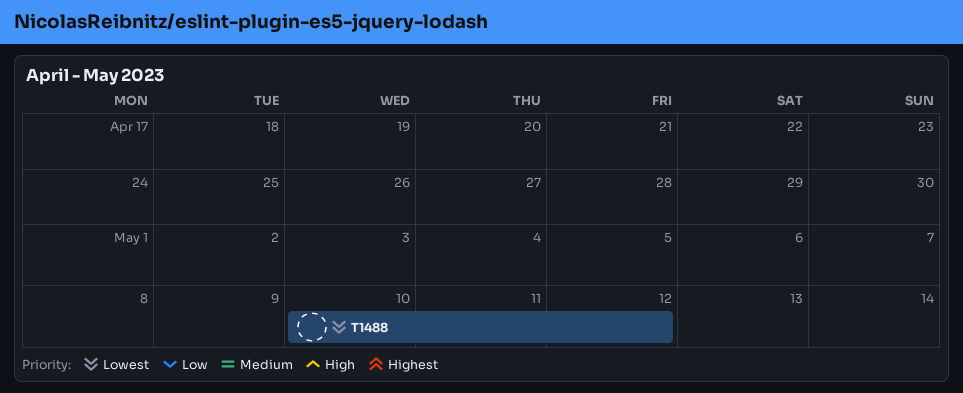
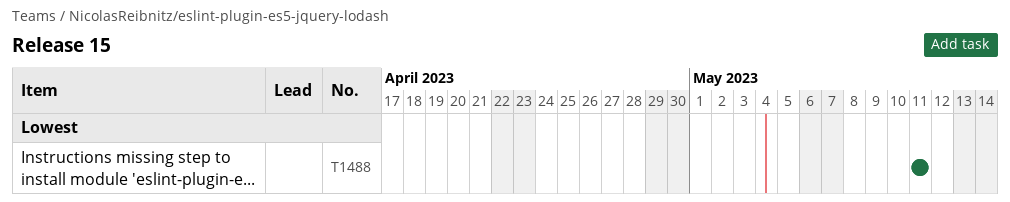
T1488, start: May 10 -> May 11
T1488, due: May 12 -> May 11

